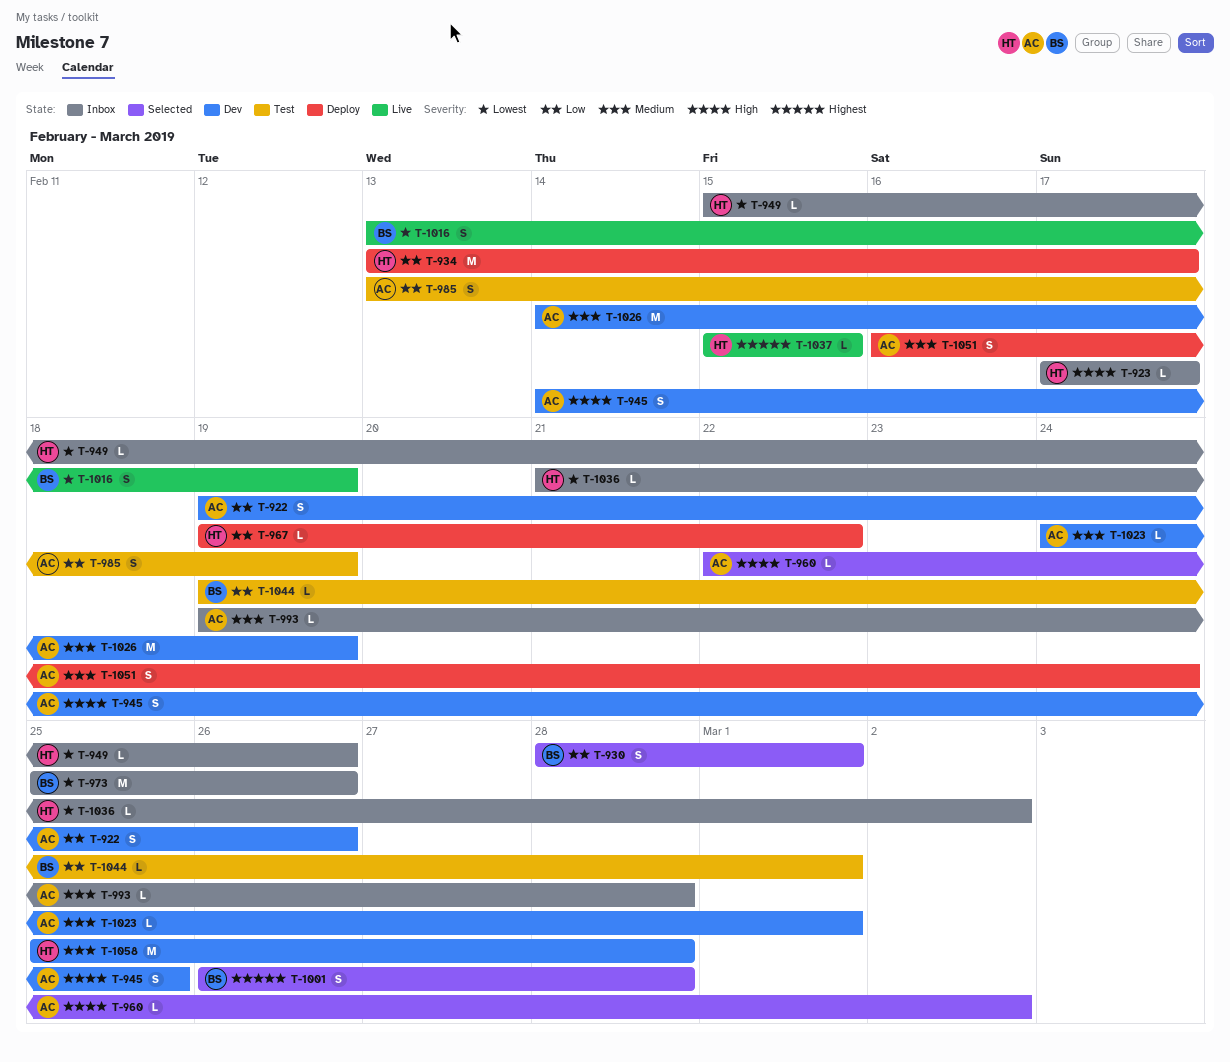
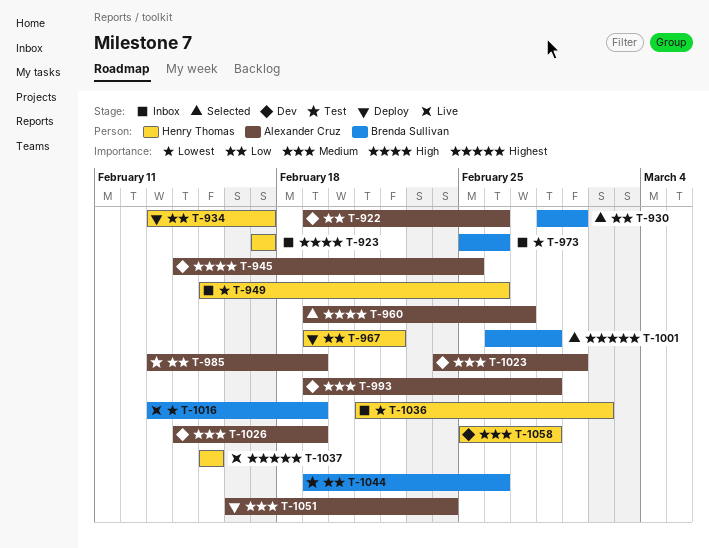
T-960, start: Feb 22 -> Feb 19
T-960, due: Mar 2 -> Feb 27
T-993, status: Inbox -> Dev
T-1044, due: Mar 1 -> Feb 26

